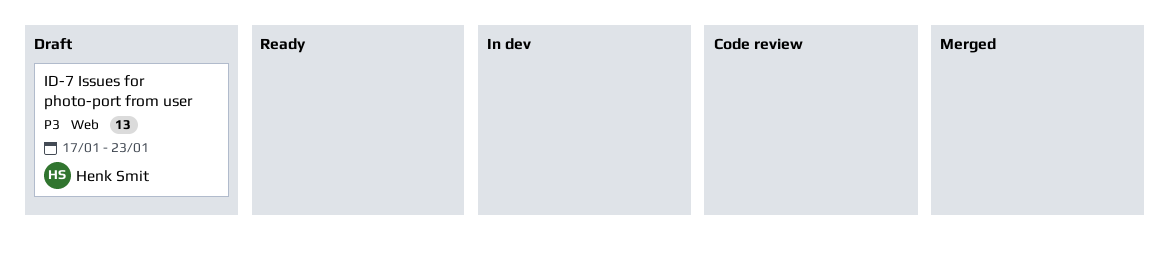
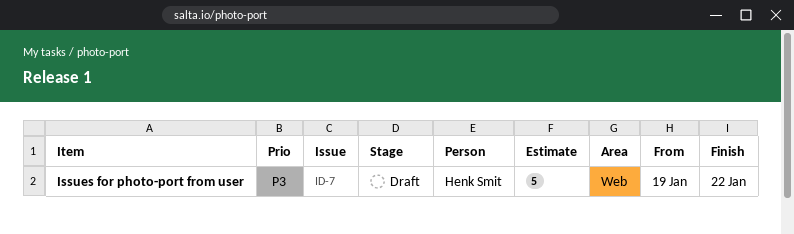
ID-7, estimate: 13 -> 5
ID-7, start: Jan 17 -> Jan 19
ID-7, due: Jan 23 -> Jan 22

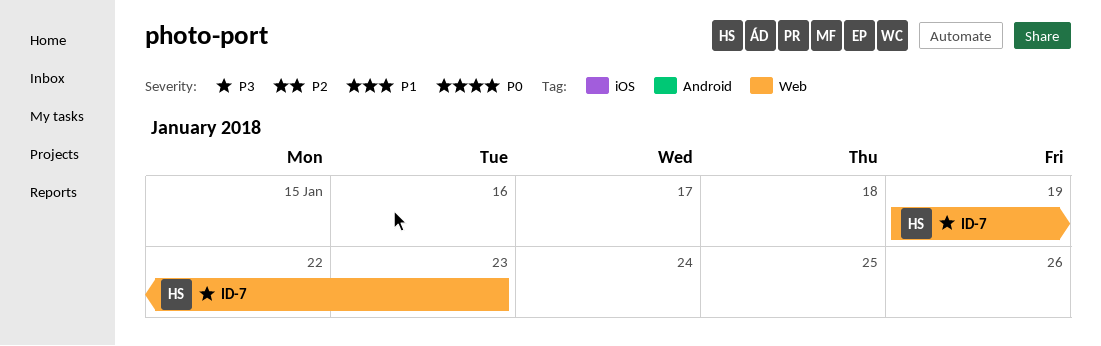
ID-7, due: Jan 22 -> Jan 23

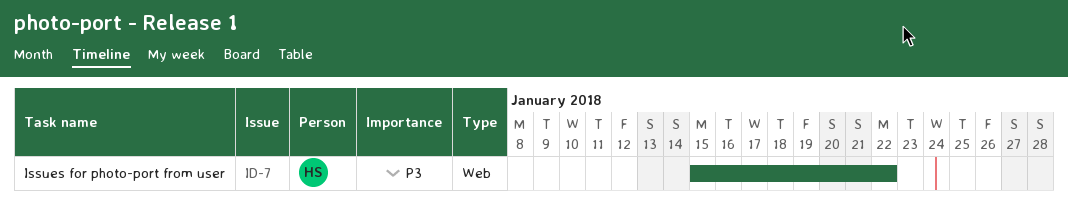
ID-7, start: Jan 19 -> Jan 15
ID-7, due: Jan 23 -> Jan 22

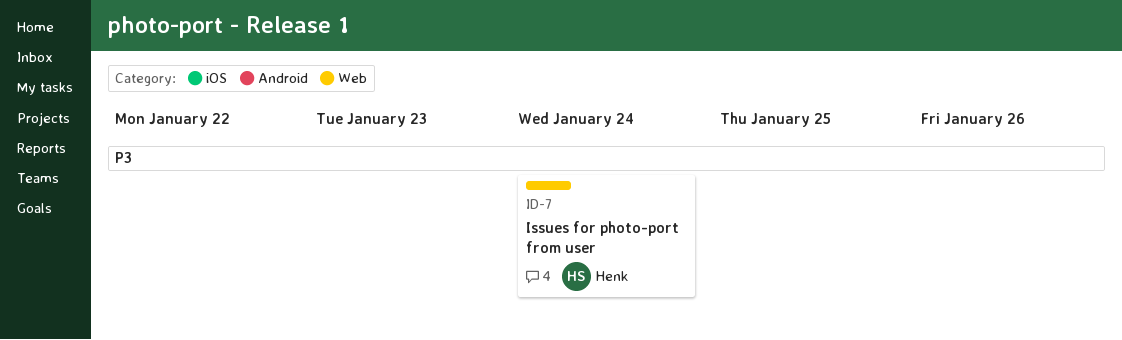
ID-7, due: Jan 22 -> Jan 24

